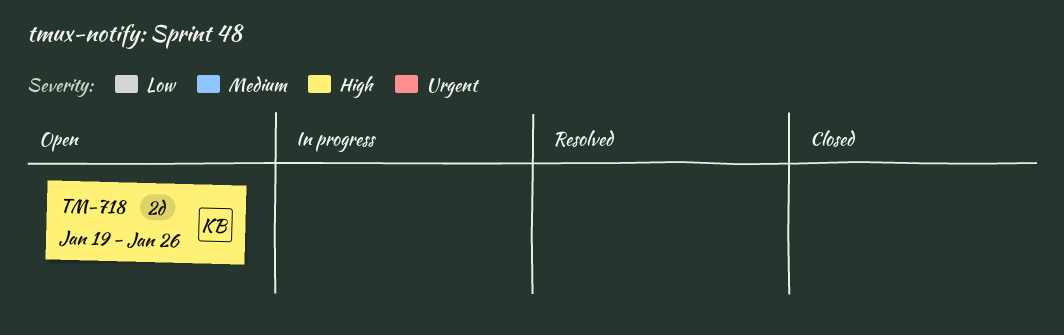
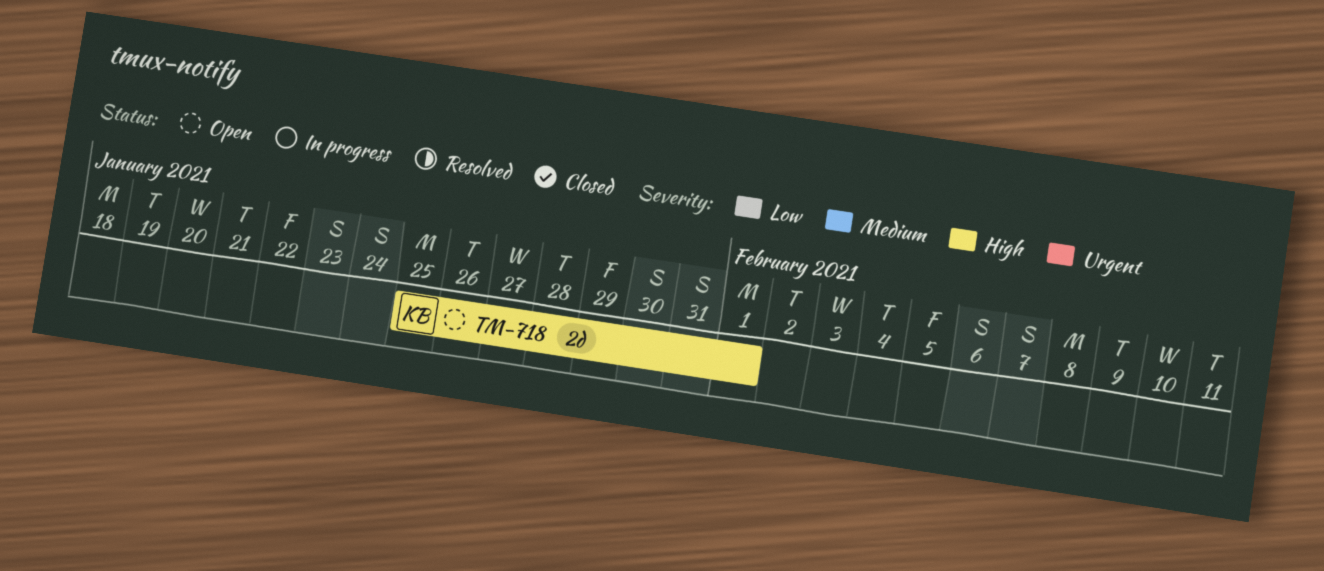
TM-718, start: Jan 19 -> Jan 25
TM-718, due: Jan 26 -> Feb 1

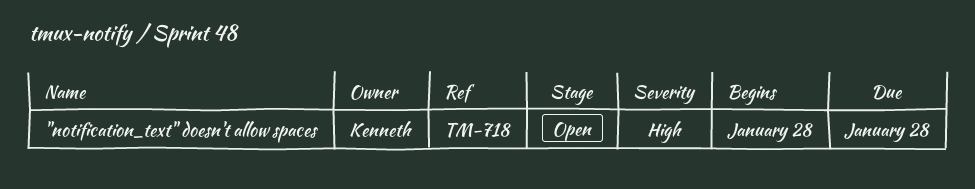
TM-718, start: Jan 25 -> Jan 28
TM-718, due: Feb 1 -> Jan 28

